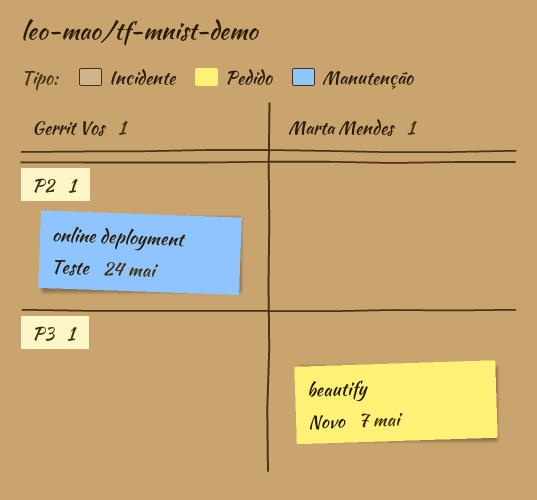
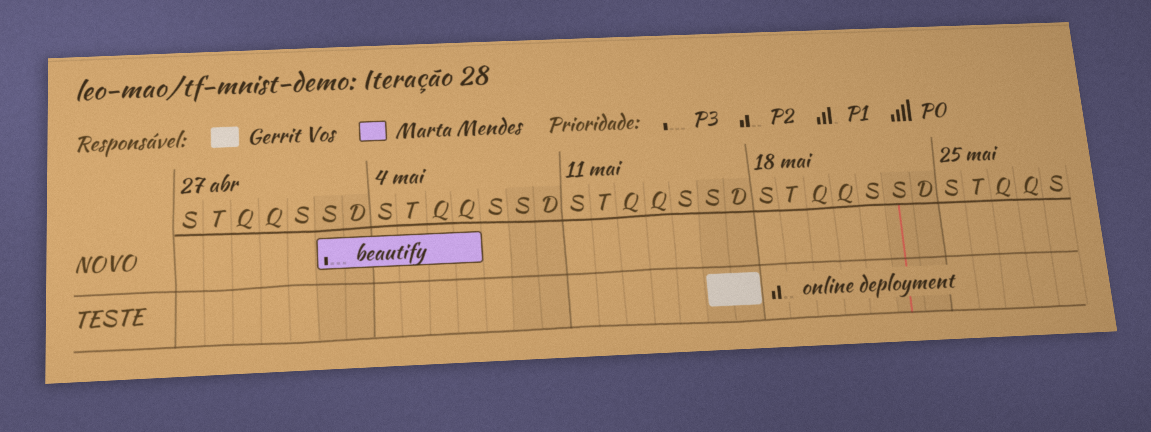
online deployment, due: May 24 -> May 17

